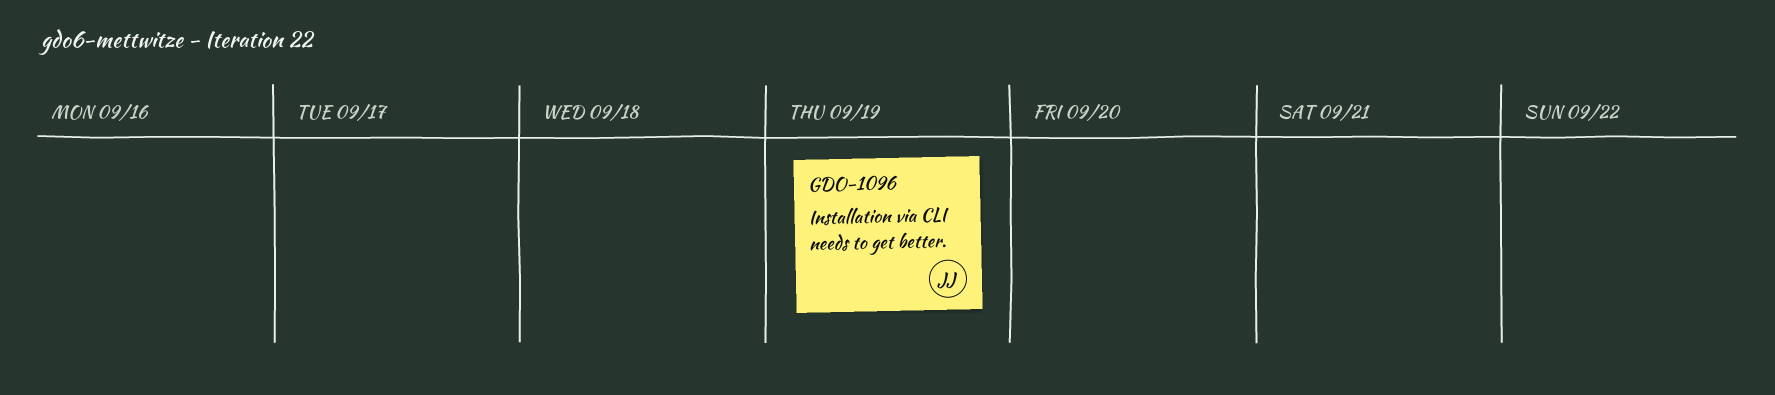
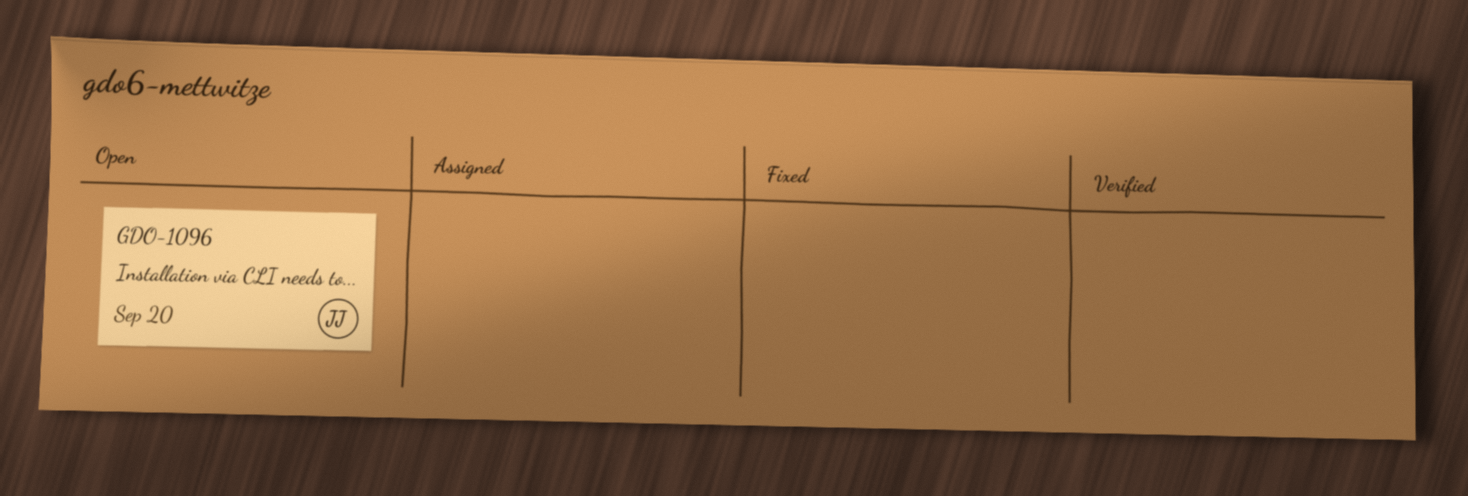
GDO-1096, due: Sep 19 -> Sep 20

